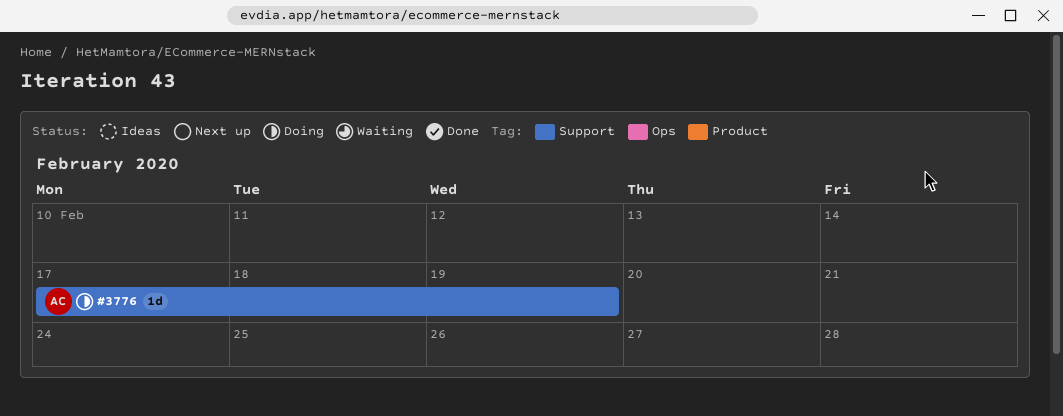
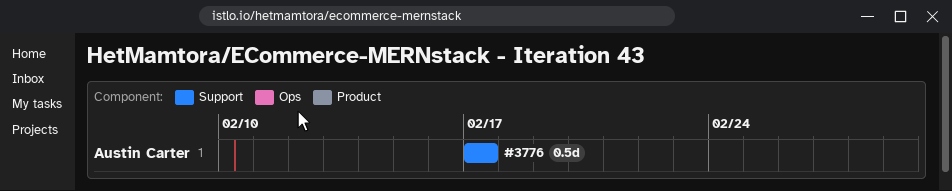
#3776, estimate: 1d -> 0.5d
#3776, due: Feb 19 -> Feb 17

